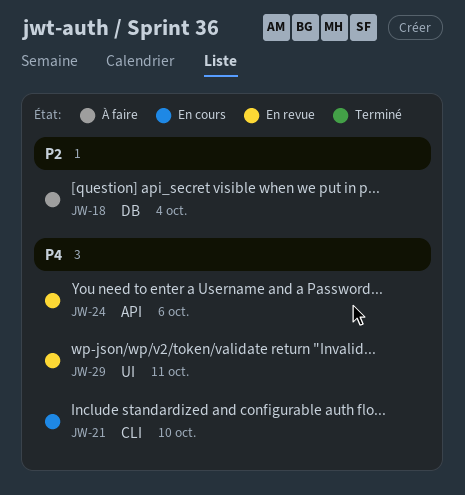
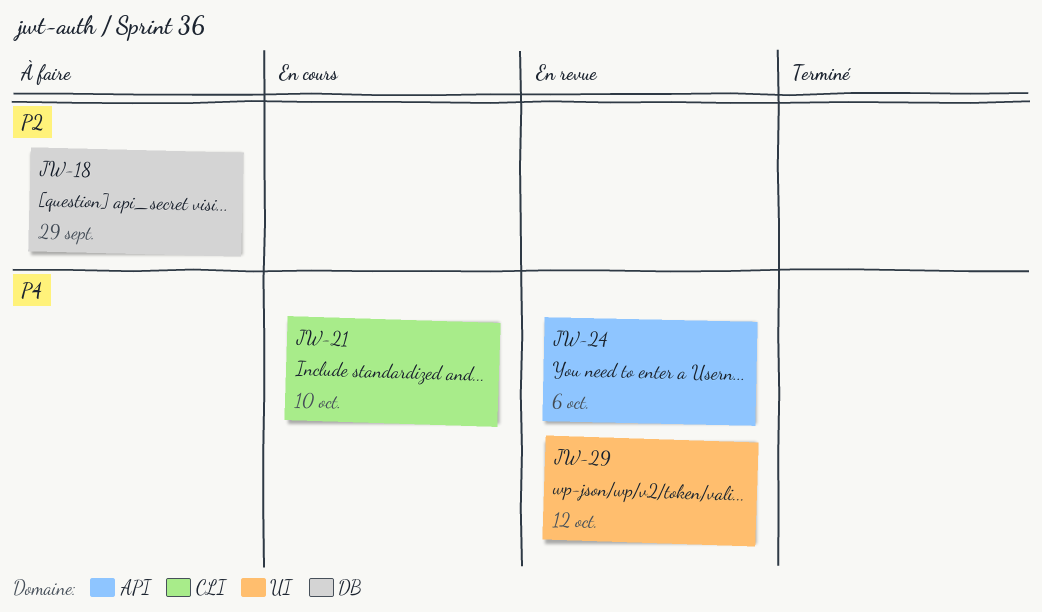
JW-18, due: Oct 4 -> Sep 29
JW-29, due: Oct 11 -> Oct 12

